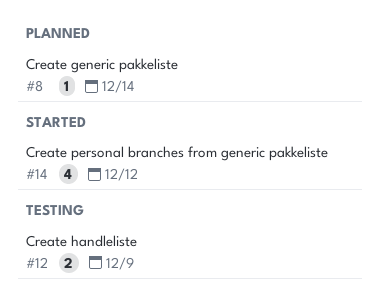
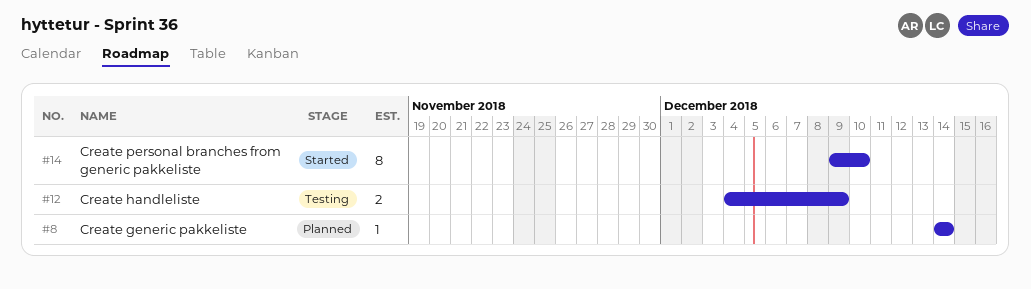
#14, estimate: 4 -> 8
#14, due: Dec 12 -> Dec 10

